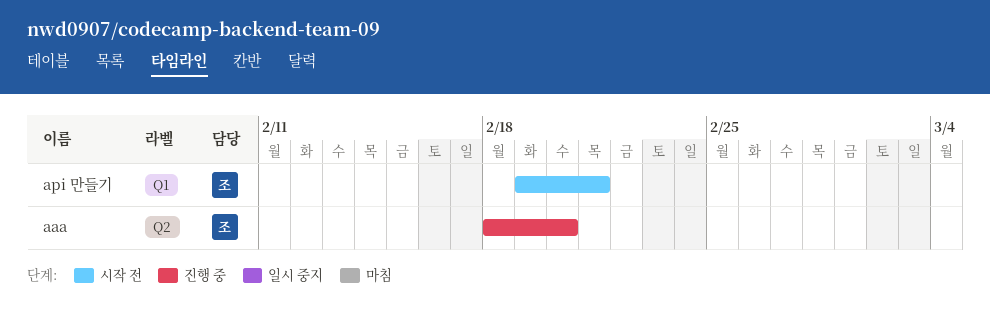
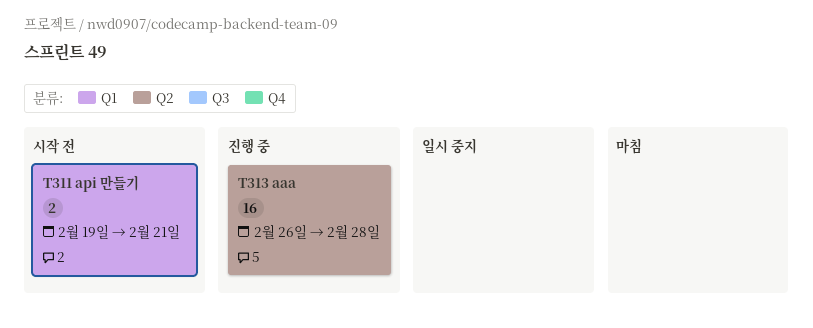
aaa, start: Feb 18 -> Feb 26
aaa, due: Feb 20 -> Feb 28

